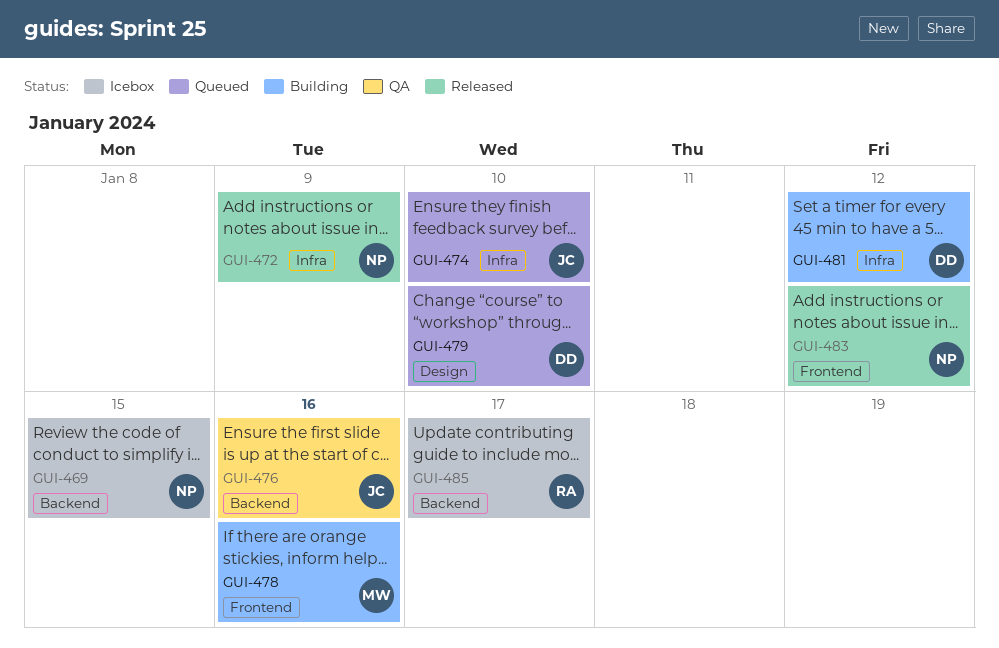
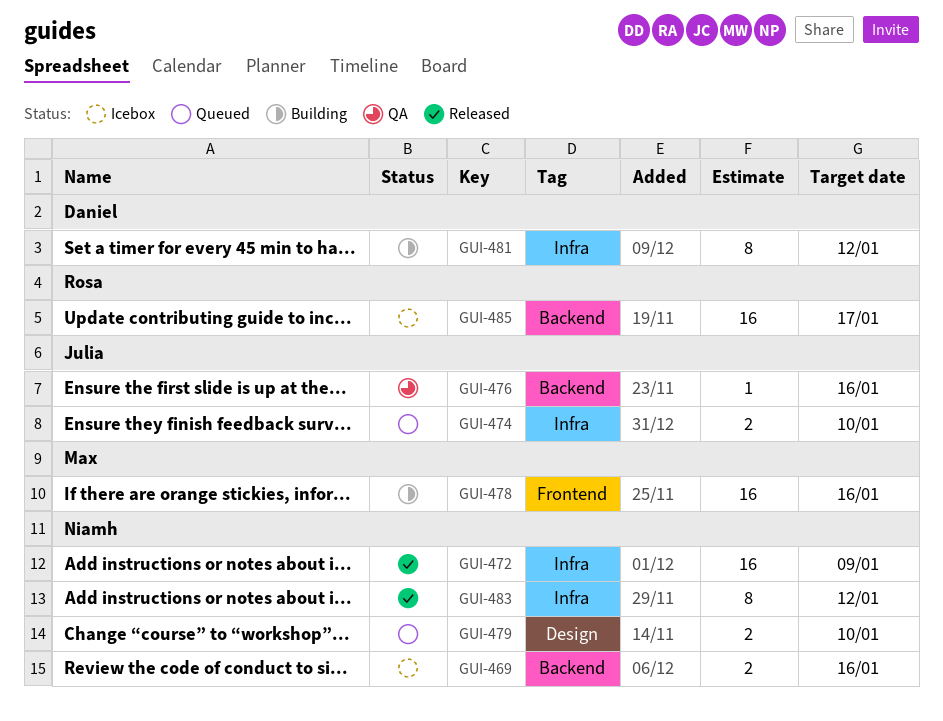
GUI-469, due: Jan 15 -> Jan 16
GUI-479, owner: Daniel -> Niamh
GUI-483, label: Frontend -> Infra

